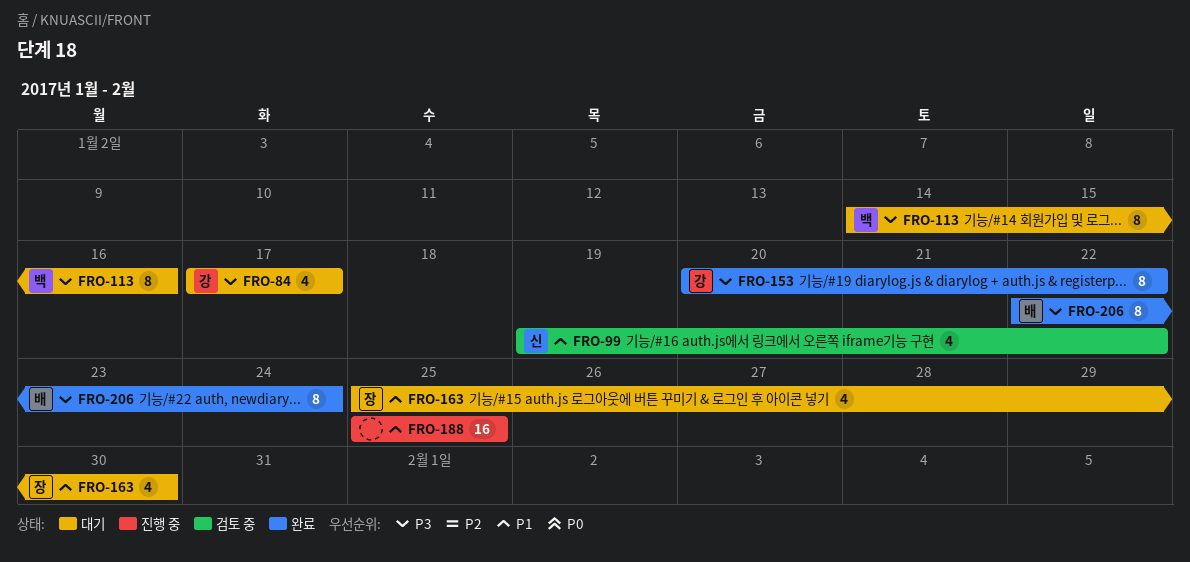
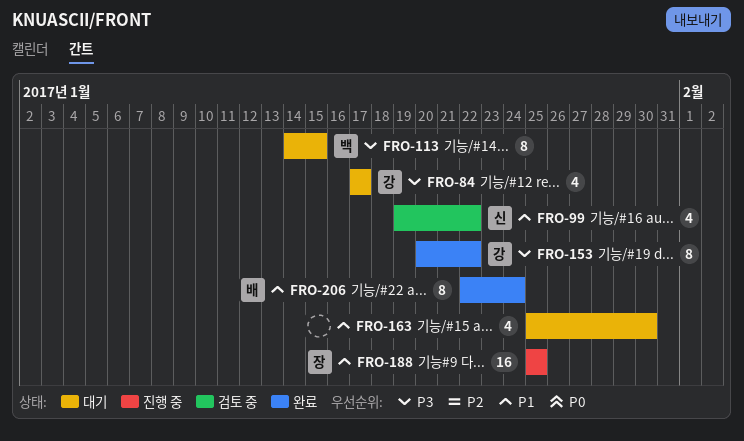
FRO-113, due: Jan 16 -> Jan 15
FRO-163, owner: 장 -> none
FRO-188, owner: none -> 장
FRO-206, priority: P3 -> P1

